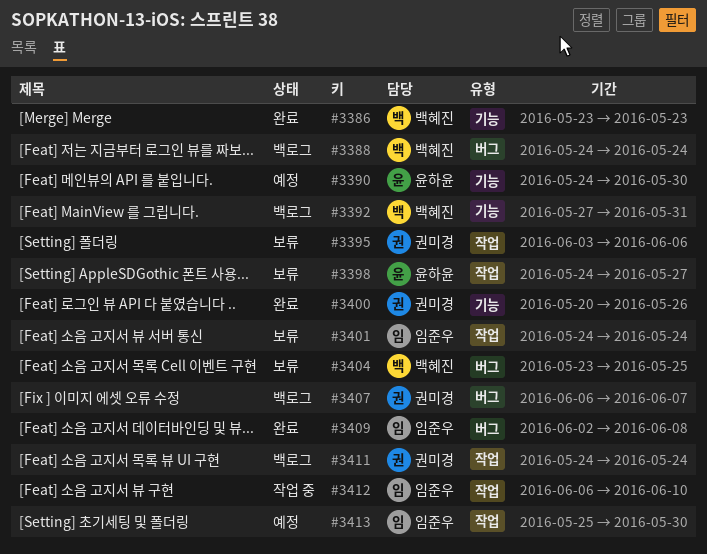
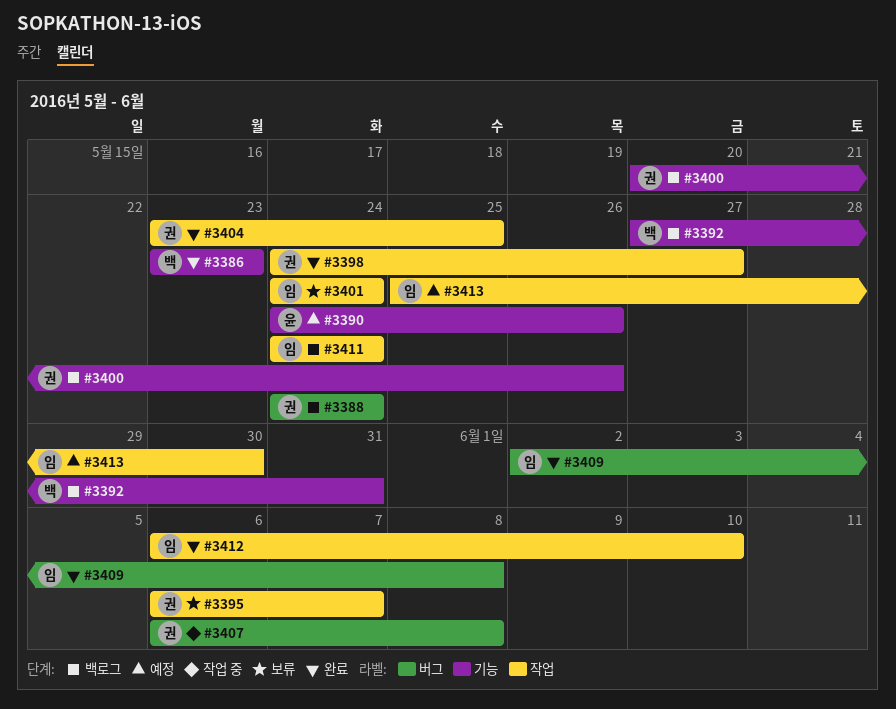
#3388, owner: 백혜진 -> 권미경
#3390, due: May 30 -> May 26
#3395, start: Jun 3 -> Jun 6
#3395, due: Jun 6 -> Jun 7
#3398, status: 보류 -> 완료
#3398, owner: 윤하윤 -> 권미경
#3400, status: 완료 -> 백로그
#3404, status: 보류 -> 완료
#3404, owner: 백혜진 -> 권미경
#3404, label: 버그 -> 작업
#3407, status: 백로그 -> 작업 중
#3407, due: Jun 7 -> Jun 8
#3411, owner: 권미경 -> 임준우
#3412, status: 작업 중 -> 완료

